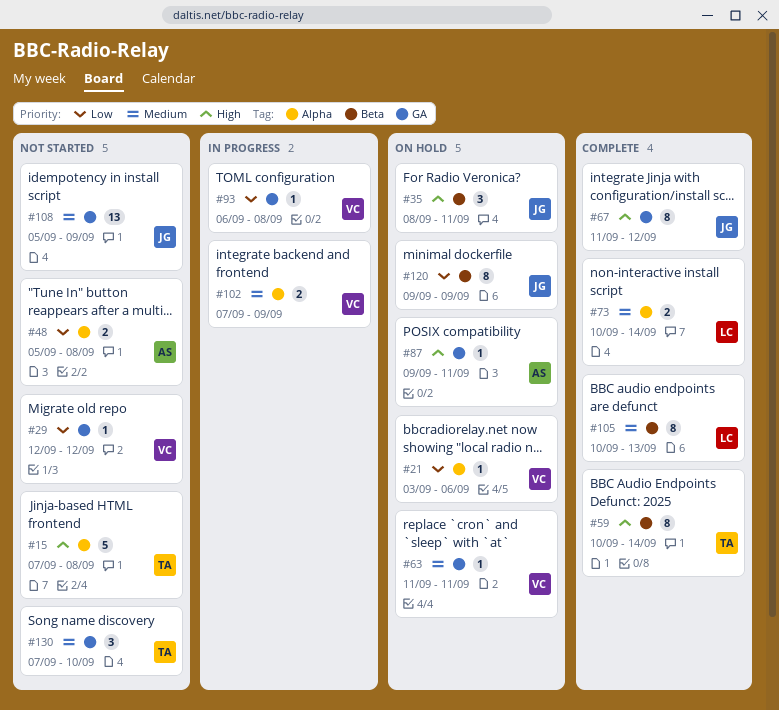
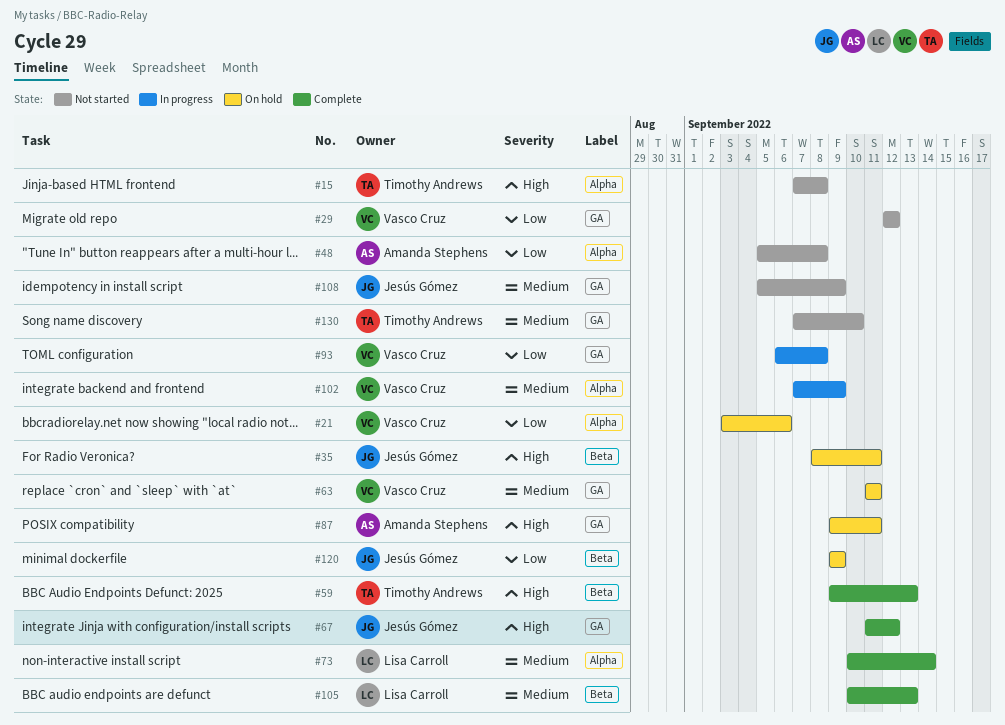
#59, start: Sep 10 -> Sep 9
#59, due: Sep 14 -> Sep 13

